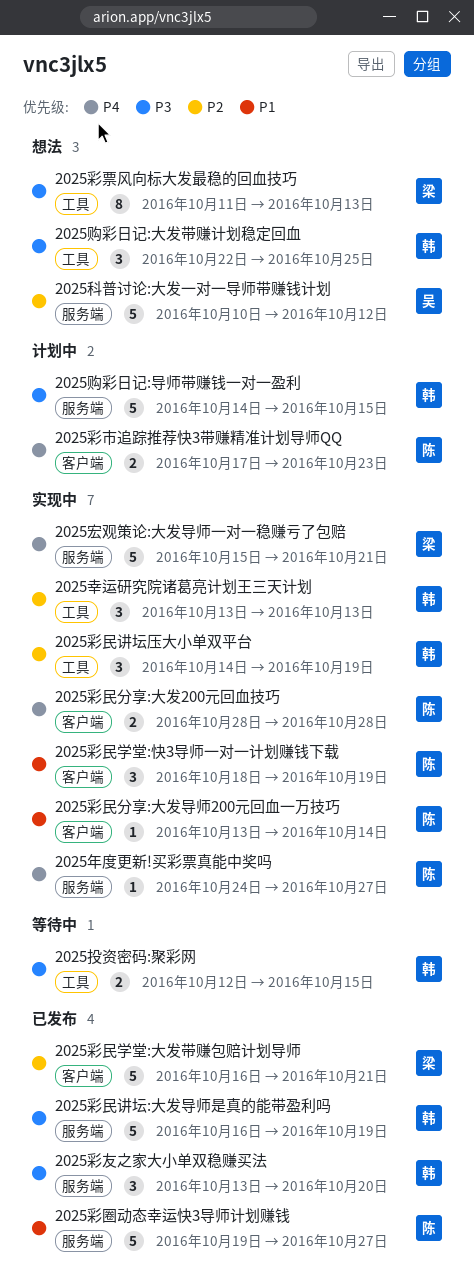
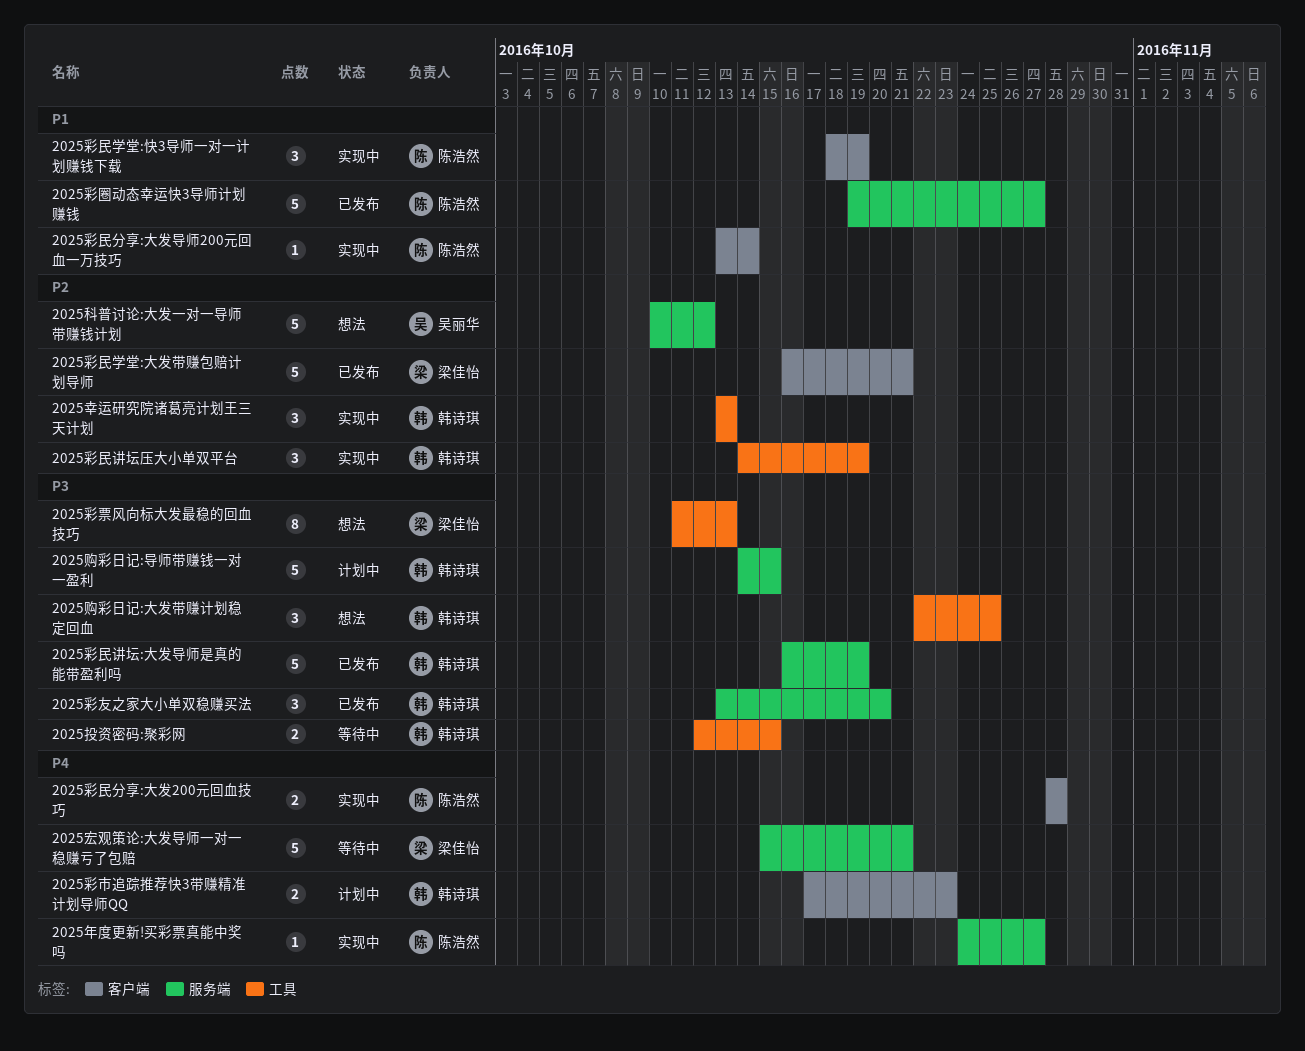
2025宏观策论:大发导师一对一稳赚亏了包赔, status: 实现中 -> 等待中
2025彩市追踪推荐快3带赚精准计划导师QQ, owner: 陈浩然 -> 韩诗琪

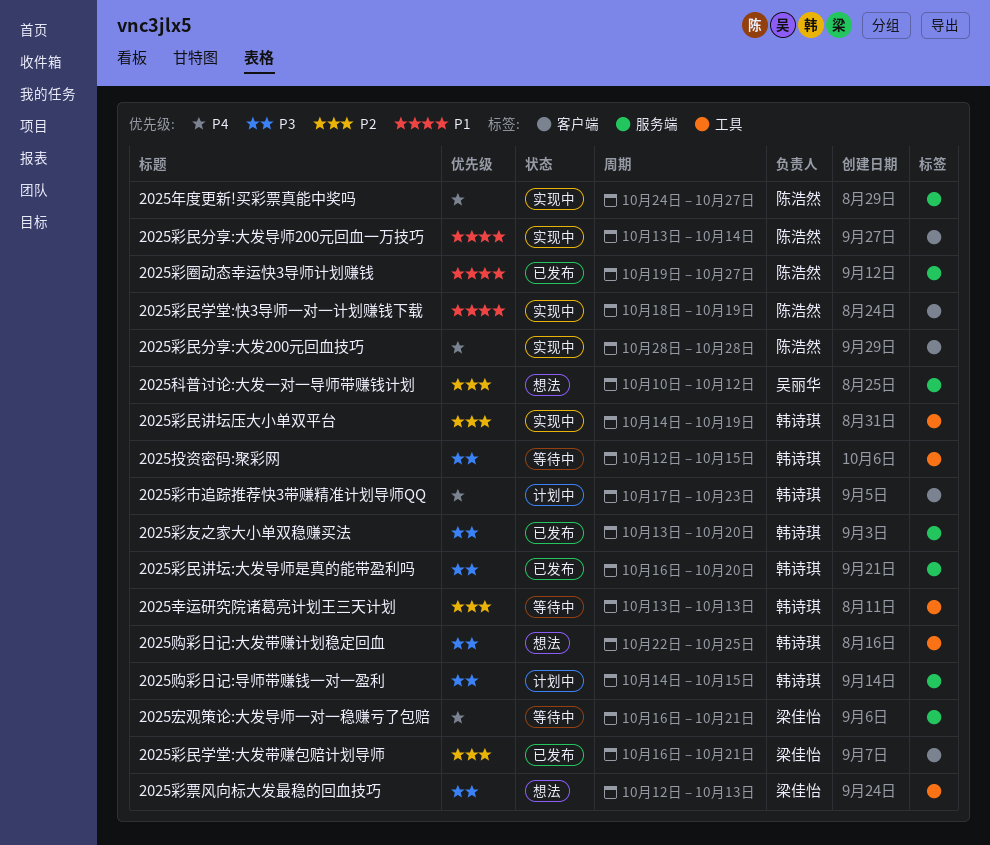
2025宏观策论:大发导师一对一稳赚亏了包赔, start: Oct 15 -> Oct 16
2025幸运研究院诸葛亮计划王三天计划, status: 实现中 -> 等待中
2025彩民讲坛:大发导师是真的能带盈利吗, due: Oct 19 -> Oct 20
2025彩票风向标大发最稳的回血技巧, start: Oct 11 -> Oct 12

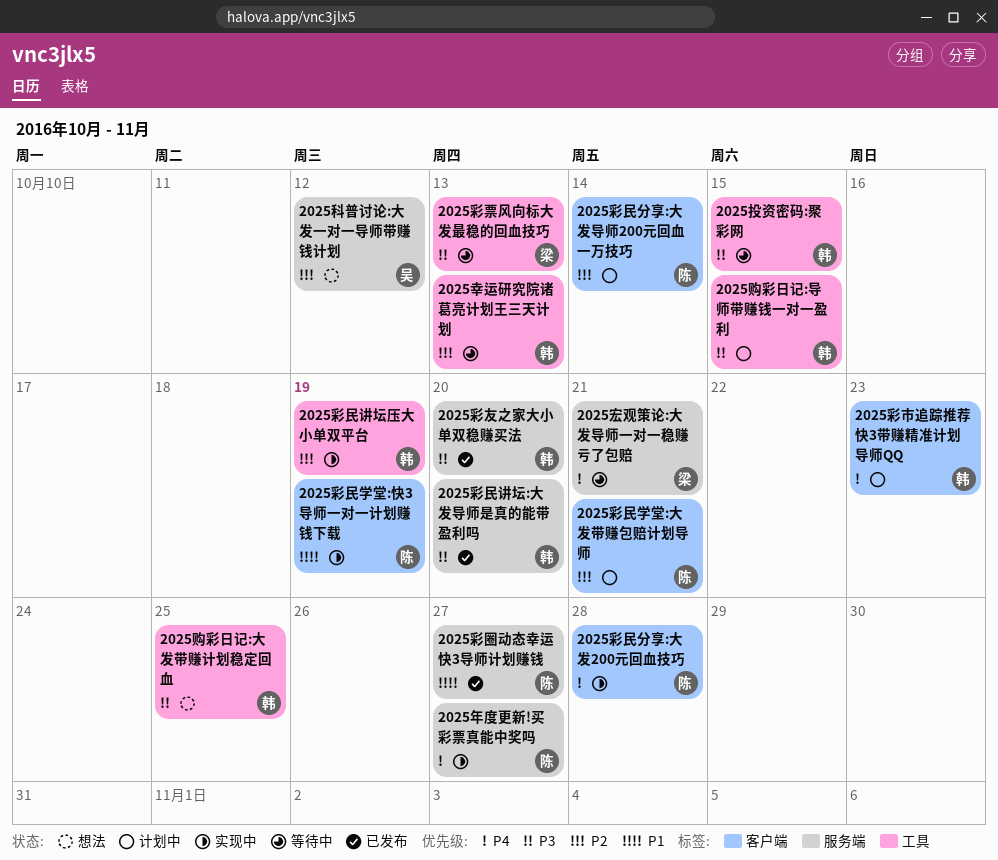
2025彩民分享:大发导师200元回血一万技巧, status: 实现中 -> 计划中
2025彩民分享:大发导师200元回血一万技巧, priority: P1 -> P2
2025彩民学堂:大发带赚包赔计划导师, status: 已发布 -> 计划中
2025彩民学堂:大发带赚包赔计划导师, owner: 梁佳怡 -> 陈浩然
2025彩票风向标大发最稳的回血技巧, status: 想法 -> 等待中
2025购彩日记:导师带赚钱一对一盈利, label: 服务端 -> 工具

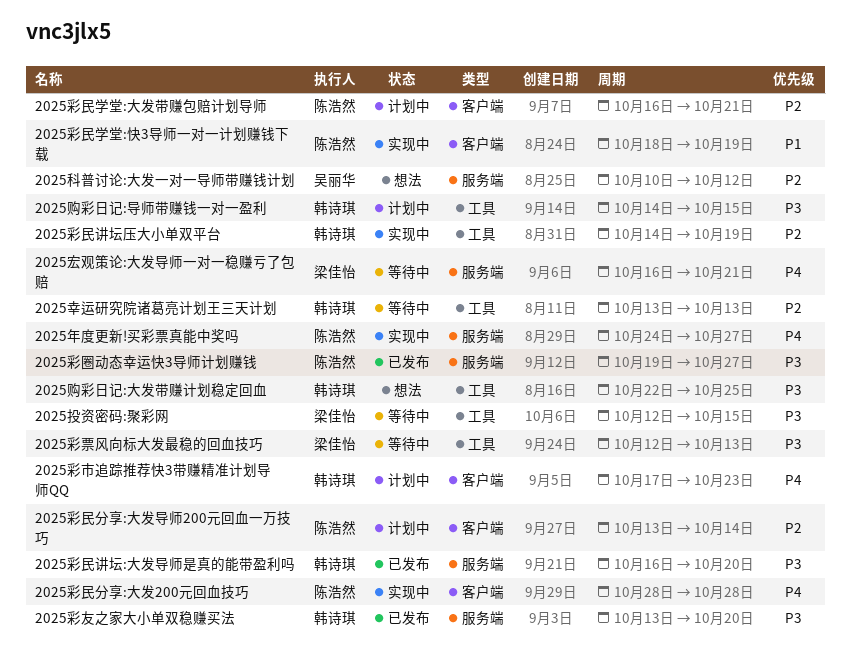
2025彩圈动态幸运快3导师计划赚钱, priority: P1 -> P3
2025投资密码:聚彩网, owner: 韩诗琪 -> 梁佳怡

